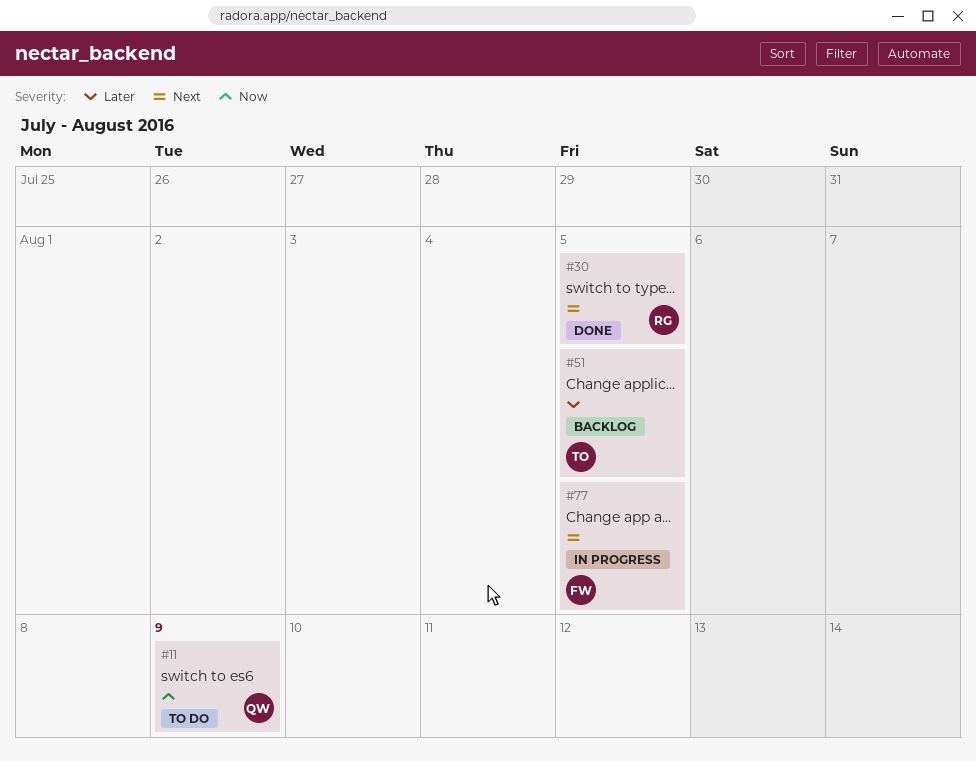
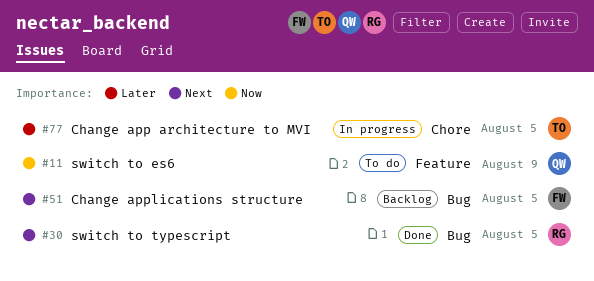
#51, owner: TO -> FW
#51, priority: Later -> Next
#77, owner: FW -> TO
#77, priority: Next -> Later

